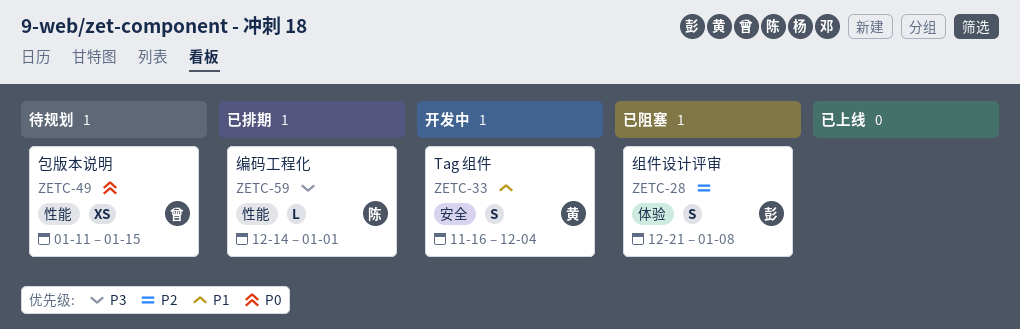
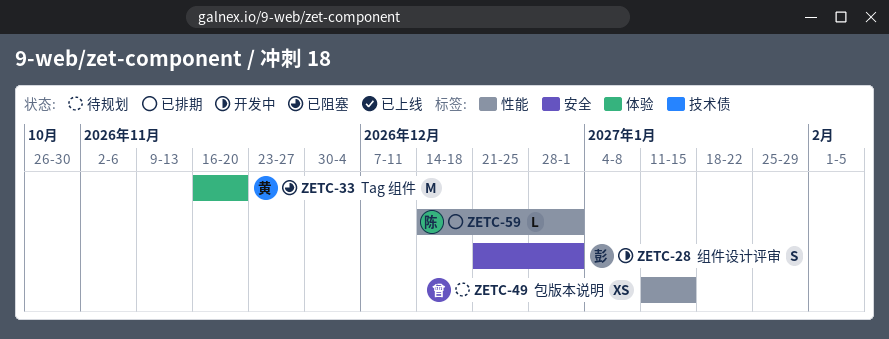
ZETC-28, status: 已阻塞 -> 开发中
ZETC-28, label: 体验 -> 安全
ZETC-28, due: Jan 8 -> Jan 1
ZETC-33, status: 开发中 -> 已阻塞
ZETC-33, label: 安全 -> 体验
ZETC-33, estimate: S -> M
ZETC-33, due: Dec 4 -> Nov 20

